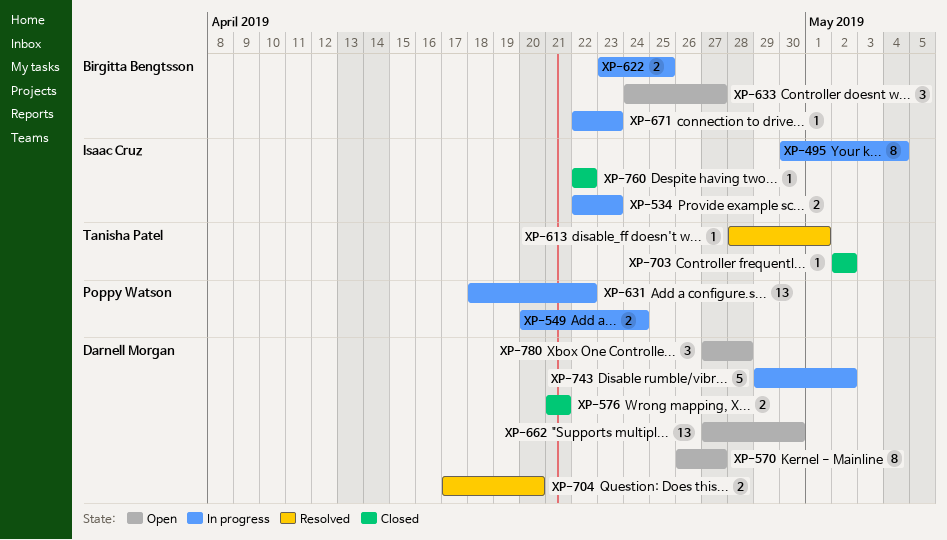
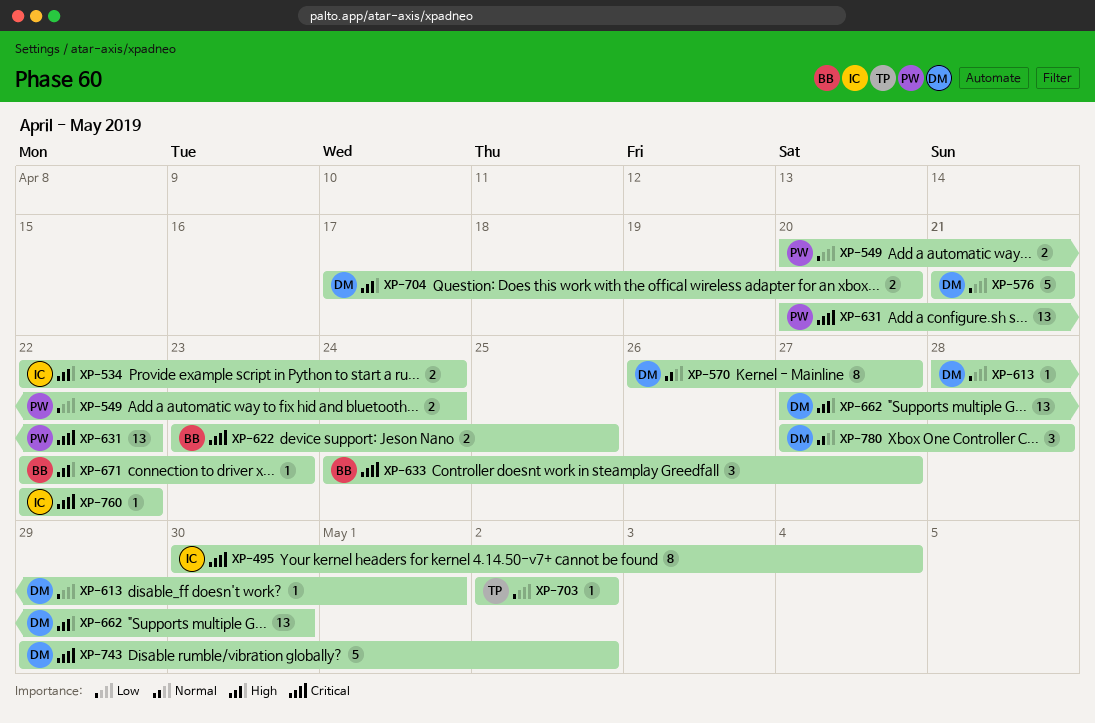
XP-534, due: Apr 23 -> Apr 24
XP-576, estimate: 2 -> 5
XP-613, owner: Tanisha Patel -> Darnell Morgan
XP-631, start: Apr 18 -> Apr 20

